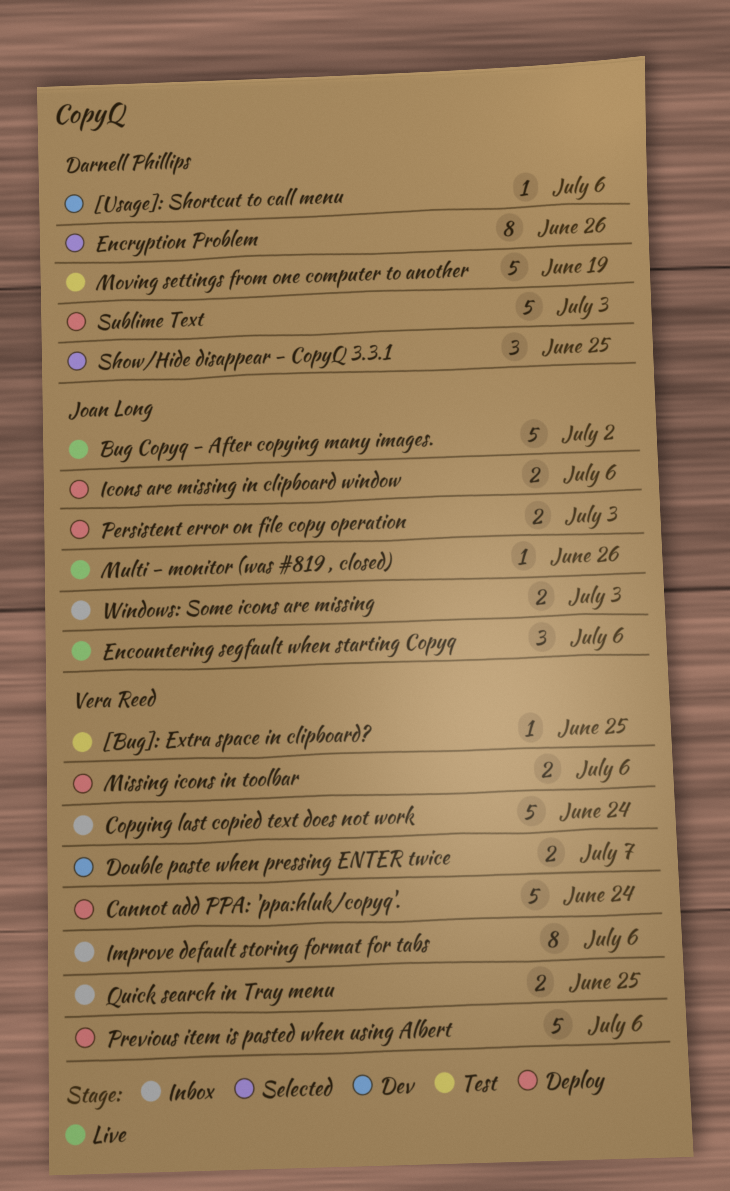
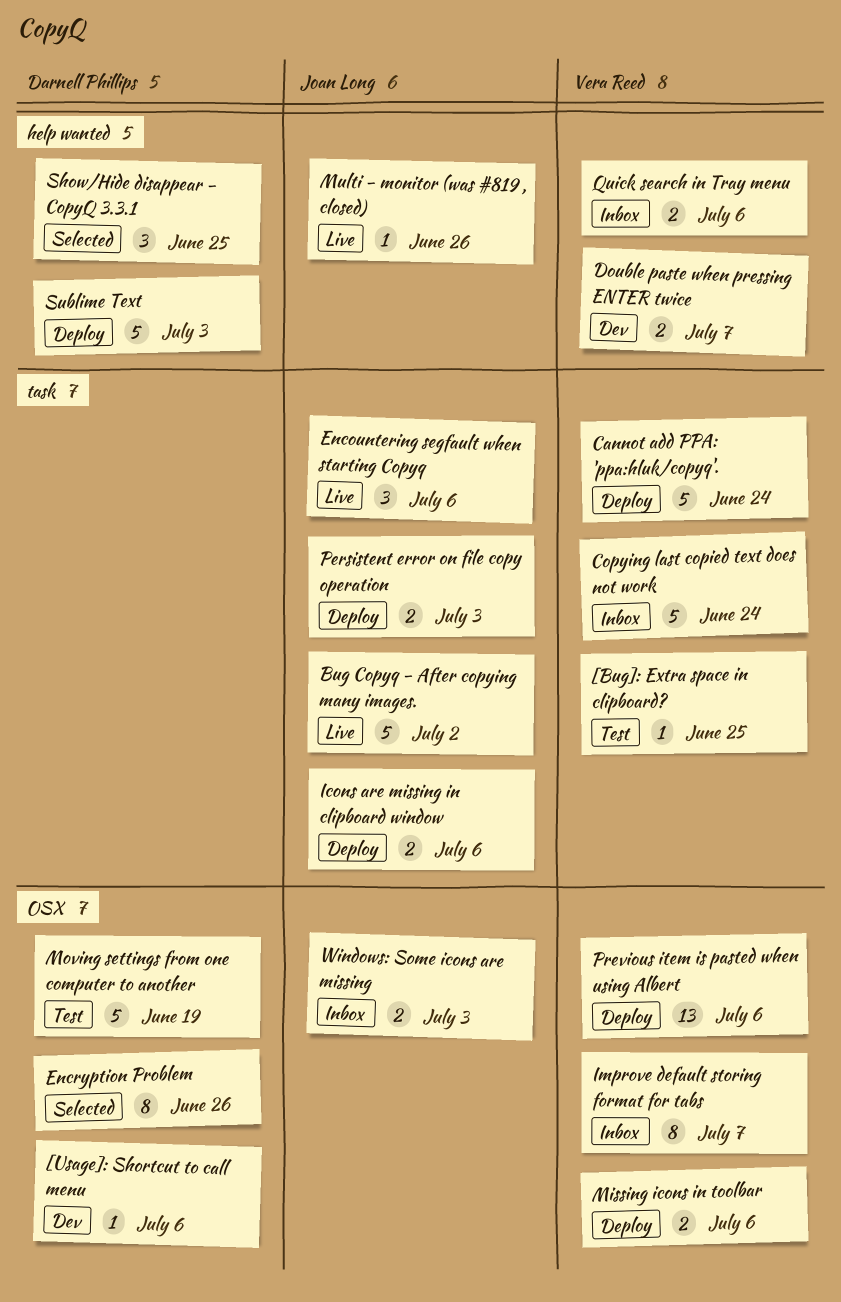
Improve default storing format for tabs, due: Jul 6 -> Jul 7
Previous item is pasted when using Albert, estimate: 5 -> 13
Quick search in Tray menu, due: Jun 25 -> Jul 6

